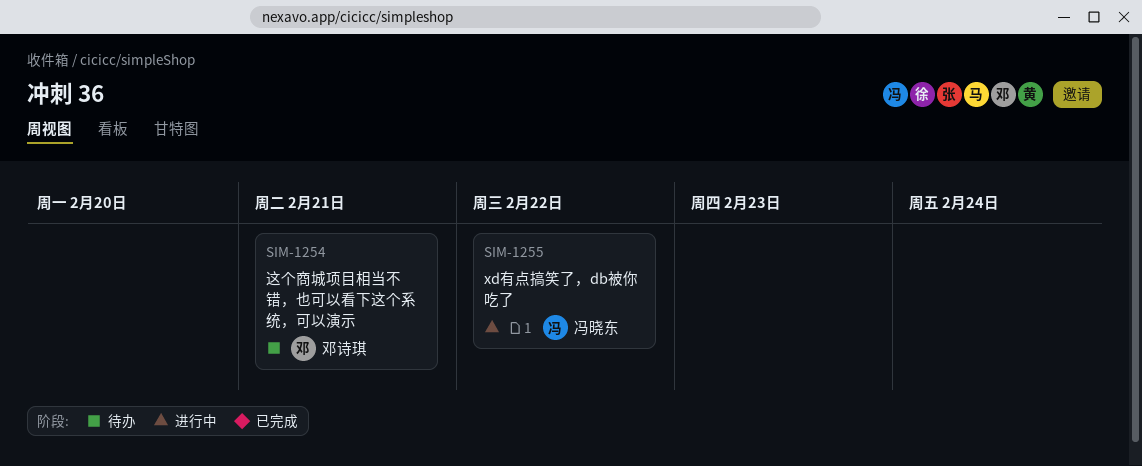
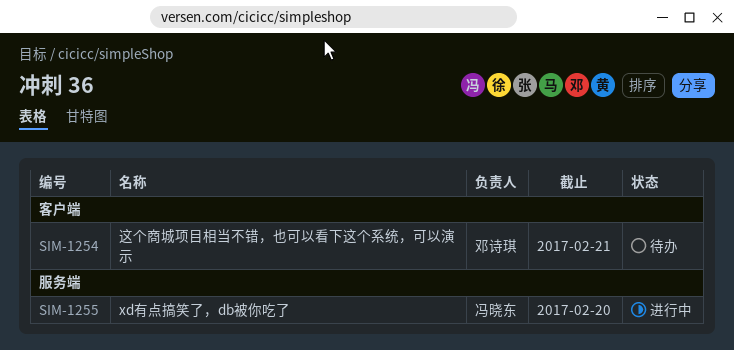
SIM-1255, due: Feb 22 -> Feb 20

